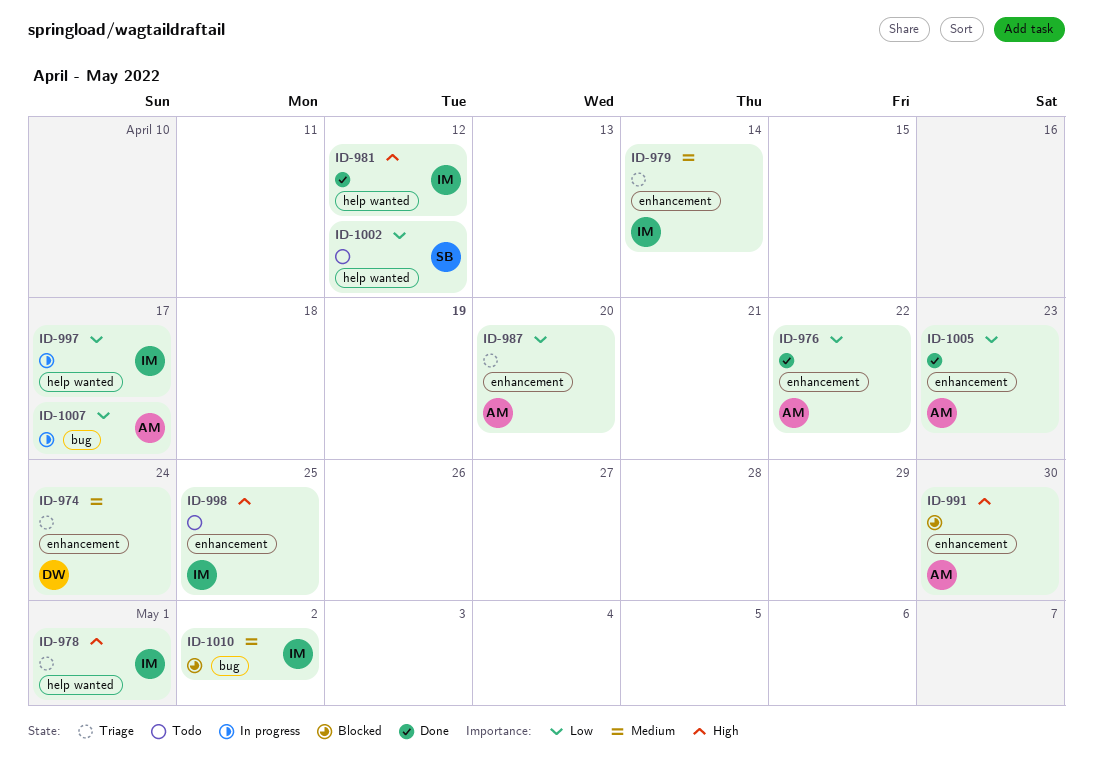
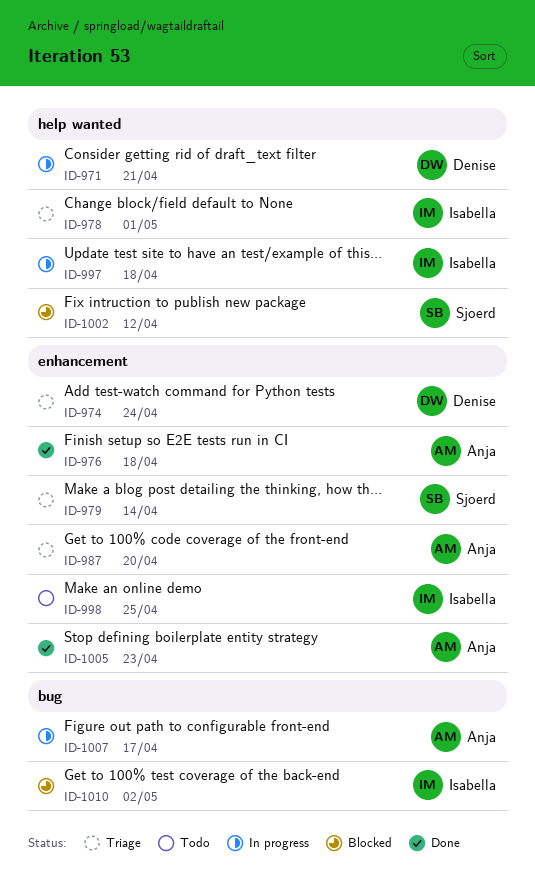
ID-971: none -> present
ID-976, due: Apr 22 -> Apr 18
ID-979, owner: Isabella -> Sjoerd
ID-981: present -> none
ID-991: present -> none
ID-997, due: Apr 17 -> Apr 18
ID-1002, status: Todo -> Blocked

